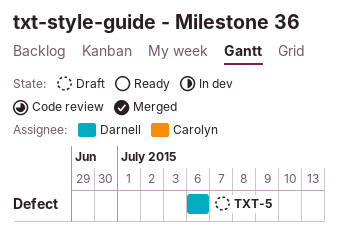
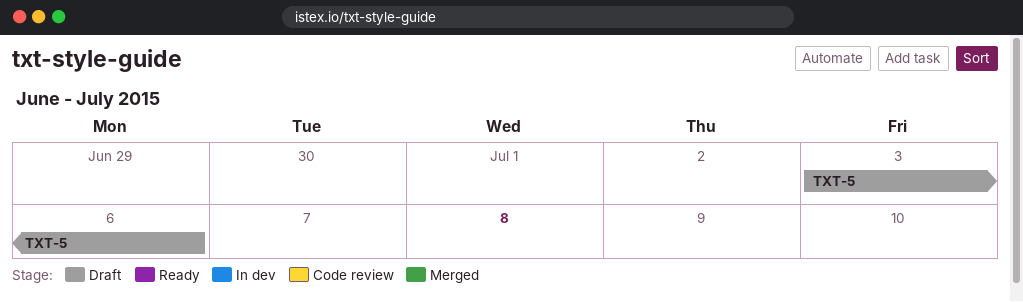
TXT-5, start: Jul 6 -> Jul 3

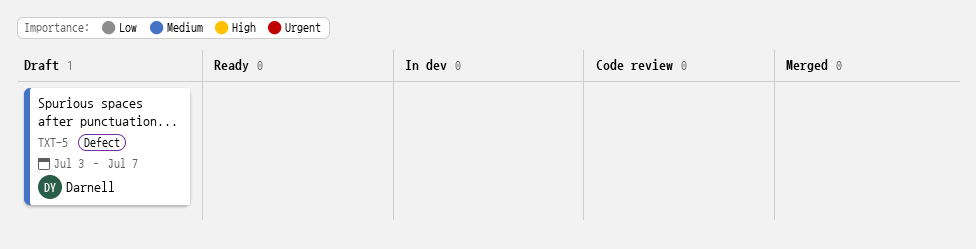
TXT-5, due: Jul 6 -> Jul 7

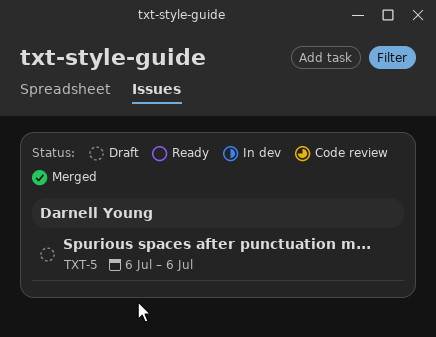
TXT-5, start: Jul 3 -> Jul 6
TXT-5, due: Jul 7 -> Jul 6

